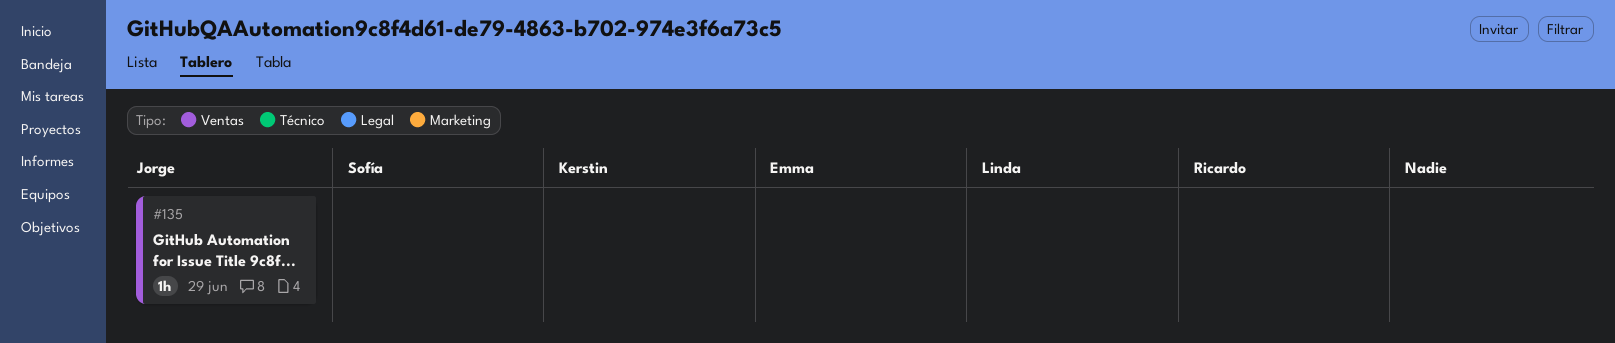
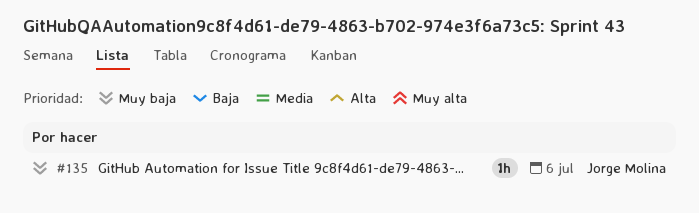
#135, due: Jun 29 -> Jul 6

